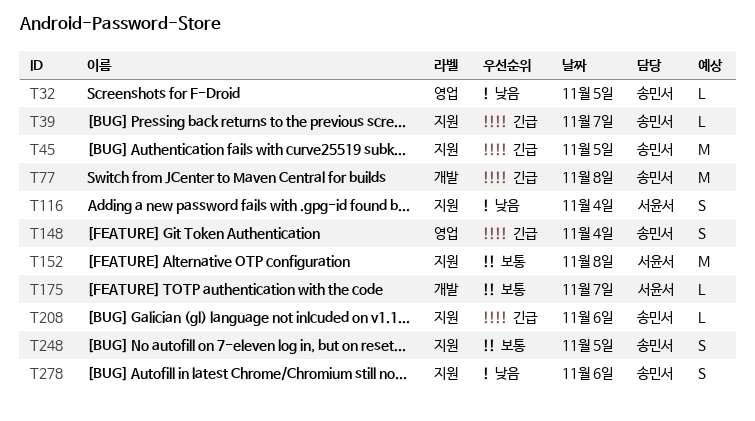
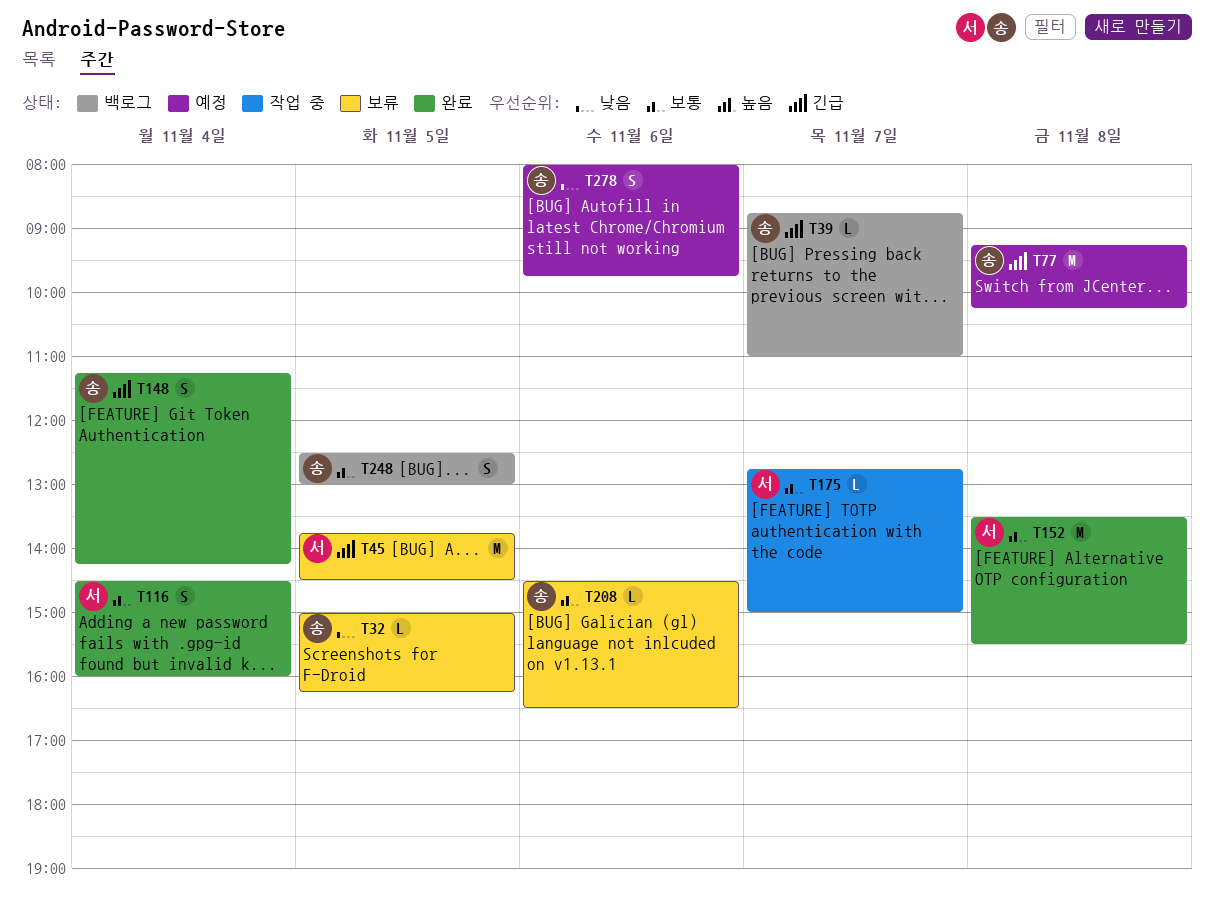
T45, owner: 송민서 -> 서윤서
T116, priority: 낮음 -> 보통
T208, priority: 긴급 -> 보통

